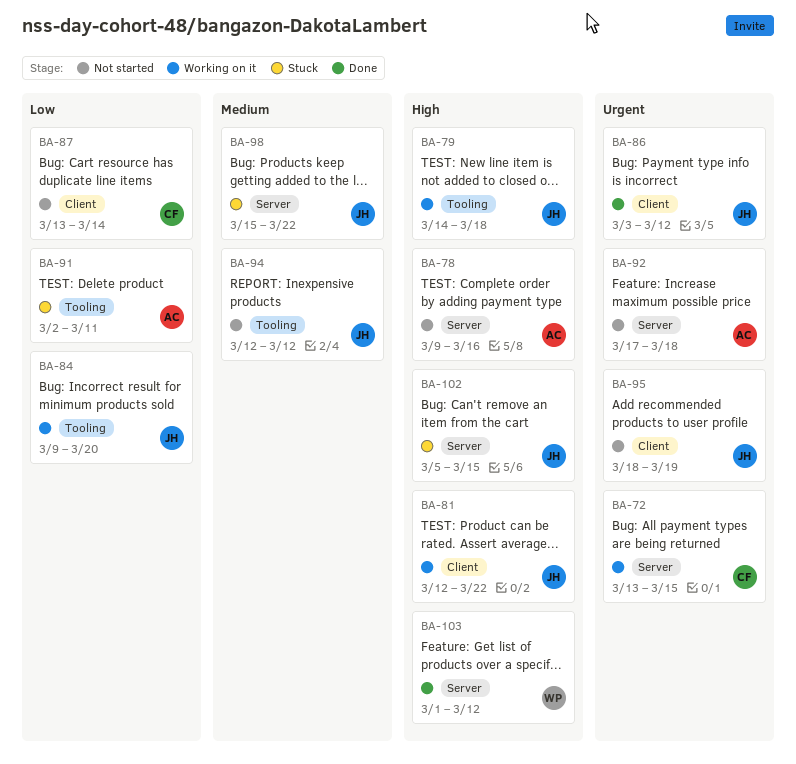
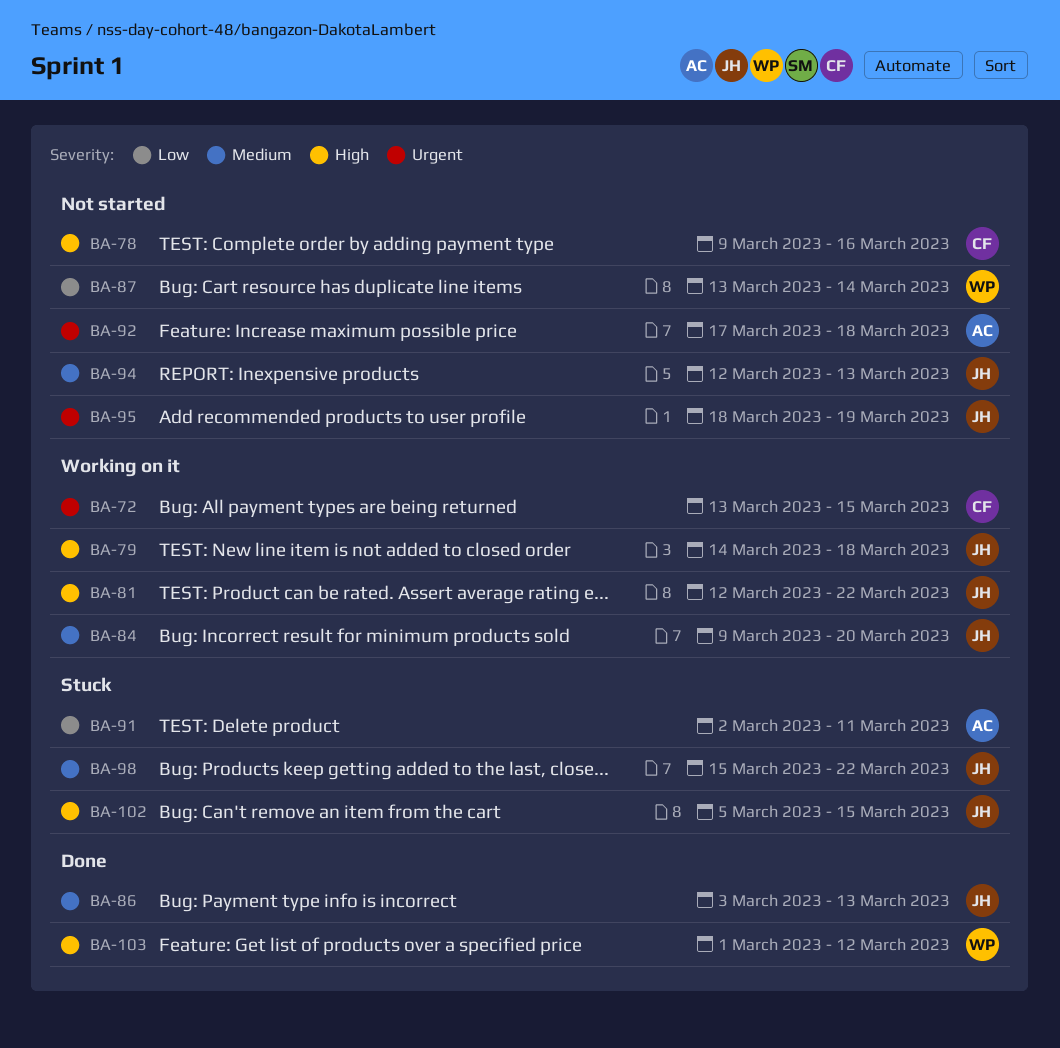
BA-78, owner: AC -> CF
BA-84, priority: Low -> Medium
BA-86, priority: Urgent -> Medium
BA-86, due: Mar 12 -> Mar 13
BA-87, owner: CF -> WP
BA-94, due: Mar 12 -> Mar 13

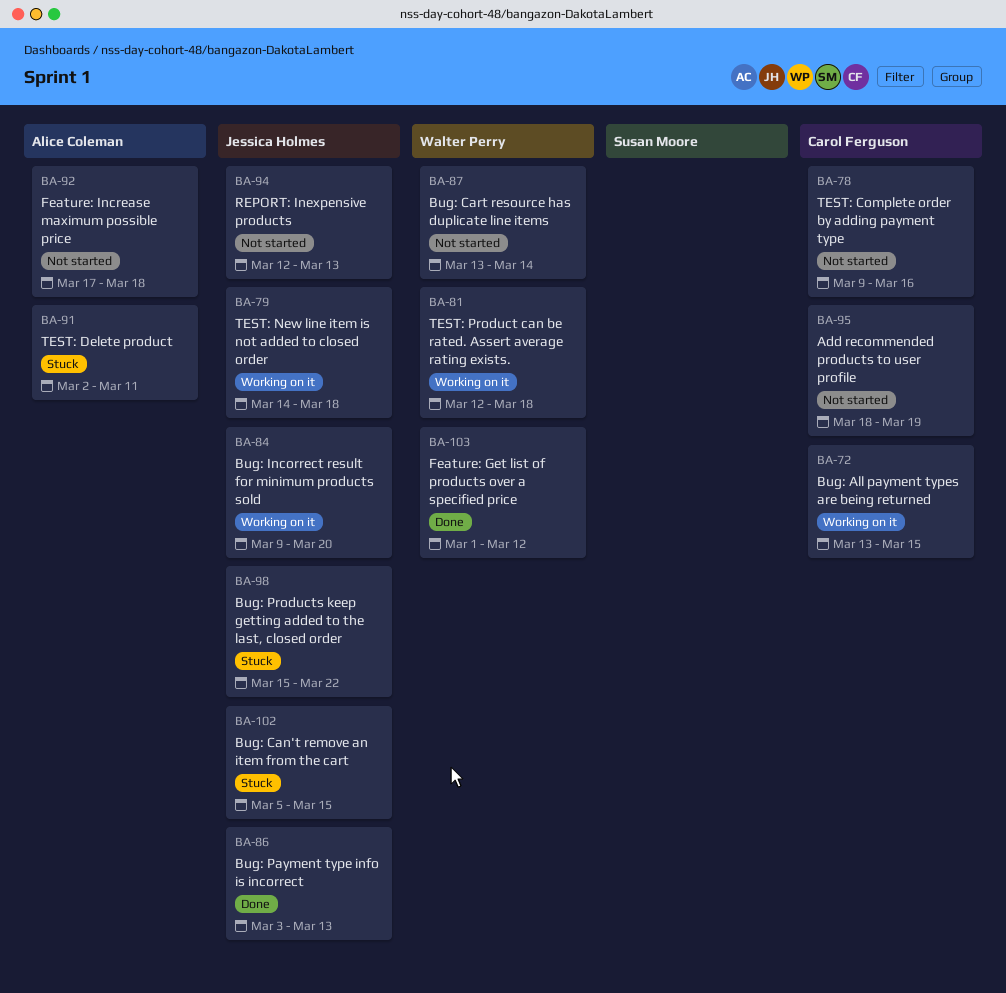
BA-81, owner: Jessica Holmes -> Walter Perry
BA-81, due: Mar 22 -> Mar 18
BA-95, owner: Jessica Holmes -> Carol Ferguson

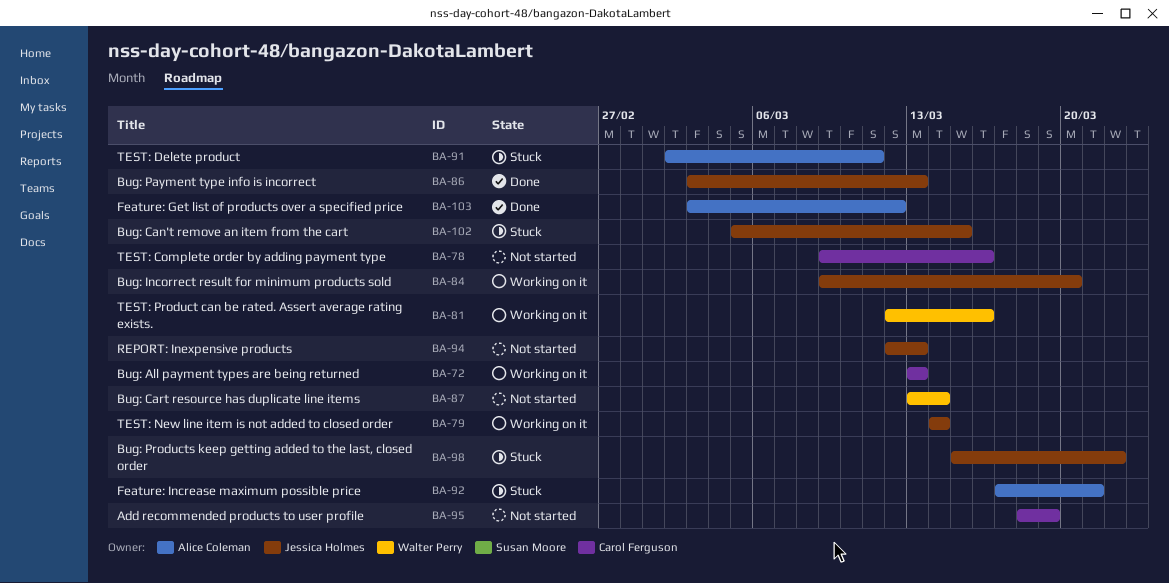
BA-72, due: Mar 15 -> Mar 13
BA-79, due: Mar 18 -> Mar 14
BA-81, due: Mar 18 -> Mar 16
BA-92, status: Not started -> Stuck
BA-92, due: Mar 18 -> Mar 21
BA-103, owner: Walter Perry -> Alice Coleman
BA-103, start: Mar 1 -> Mar 3

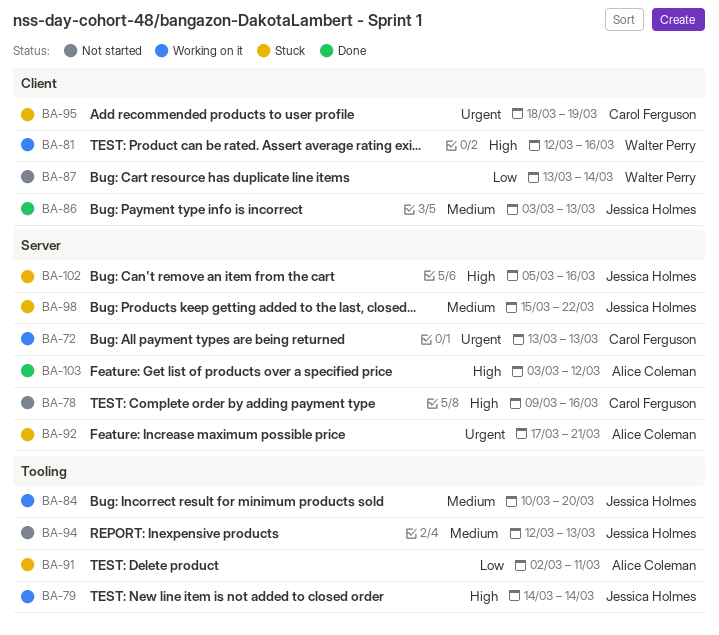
BA-84, start: Mar 9 -> Mar 10
BA-95, status: Not started -> Stuck
BA-102, due: Mar 15 -> Mar 16

